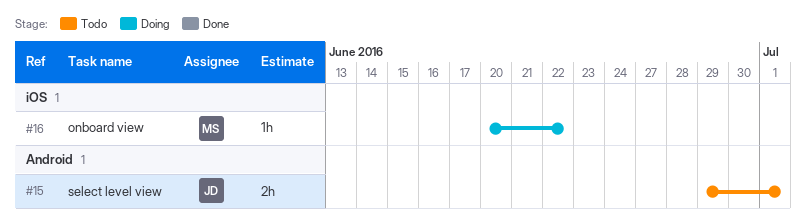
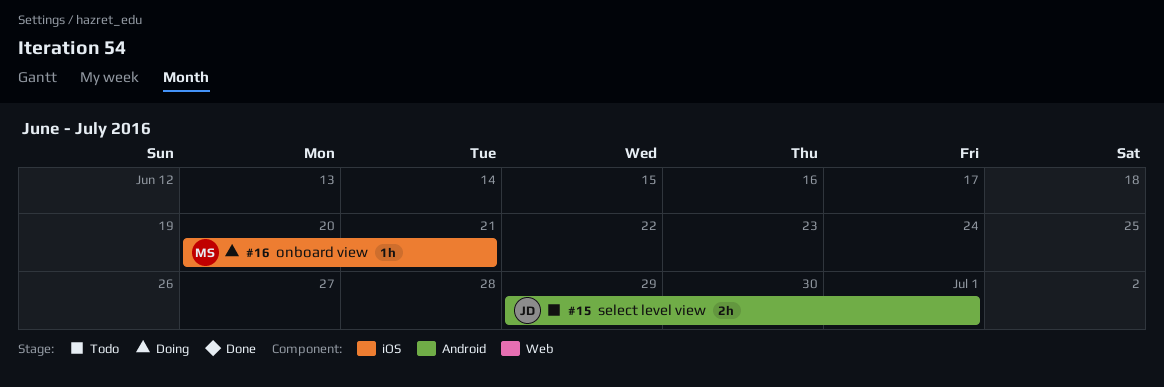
#16, due: Jun 22 -> Jun 21

